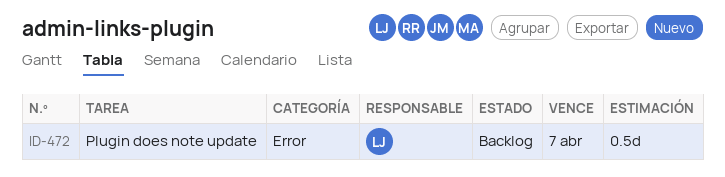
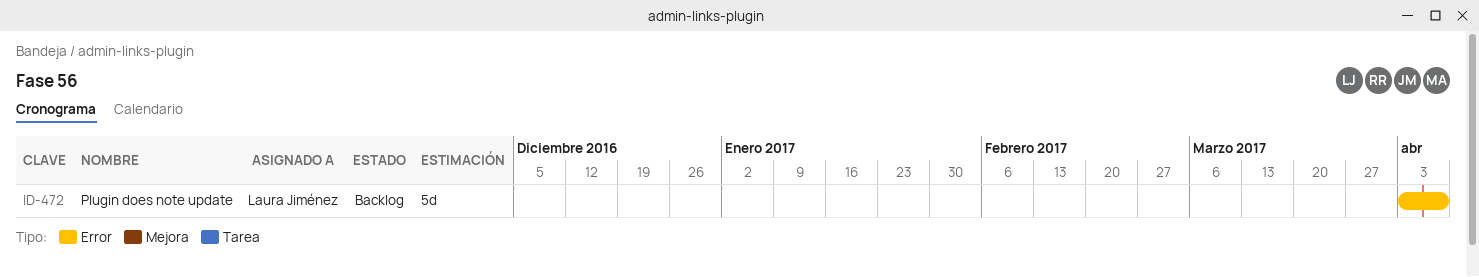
ID-472, estimate: 0.5d -> 5d

